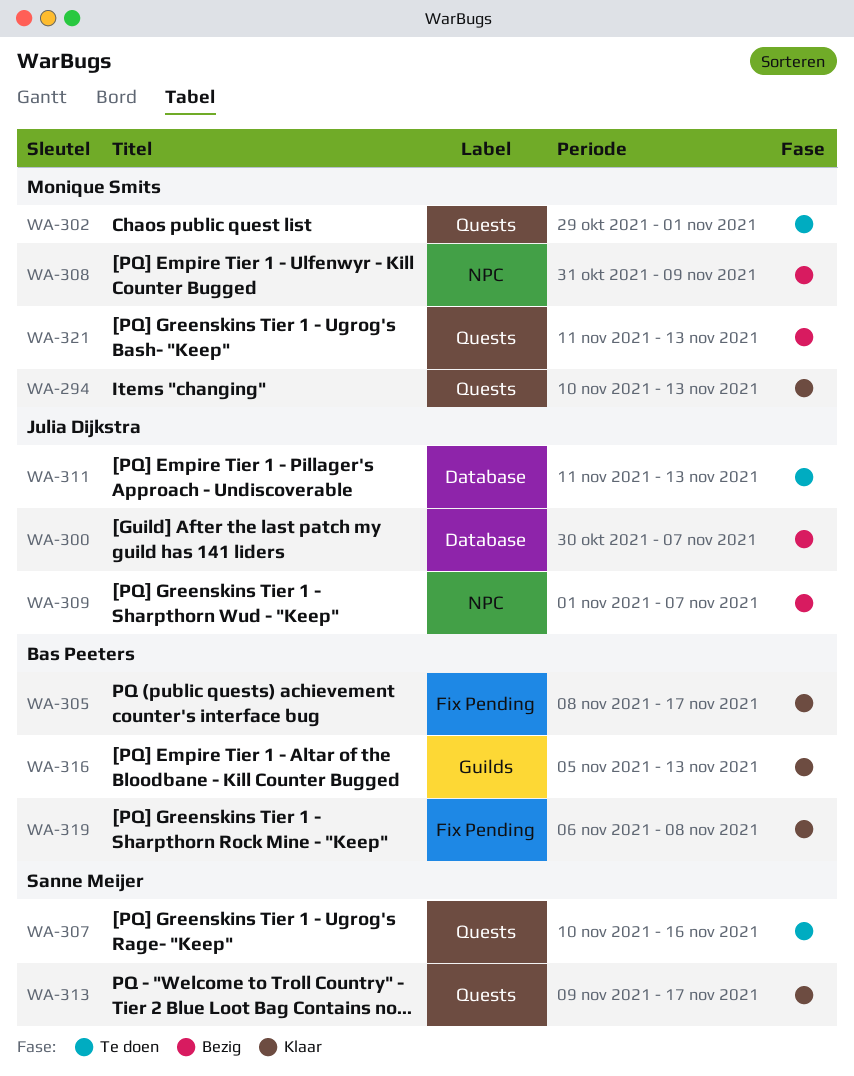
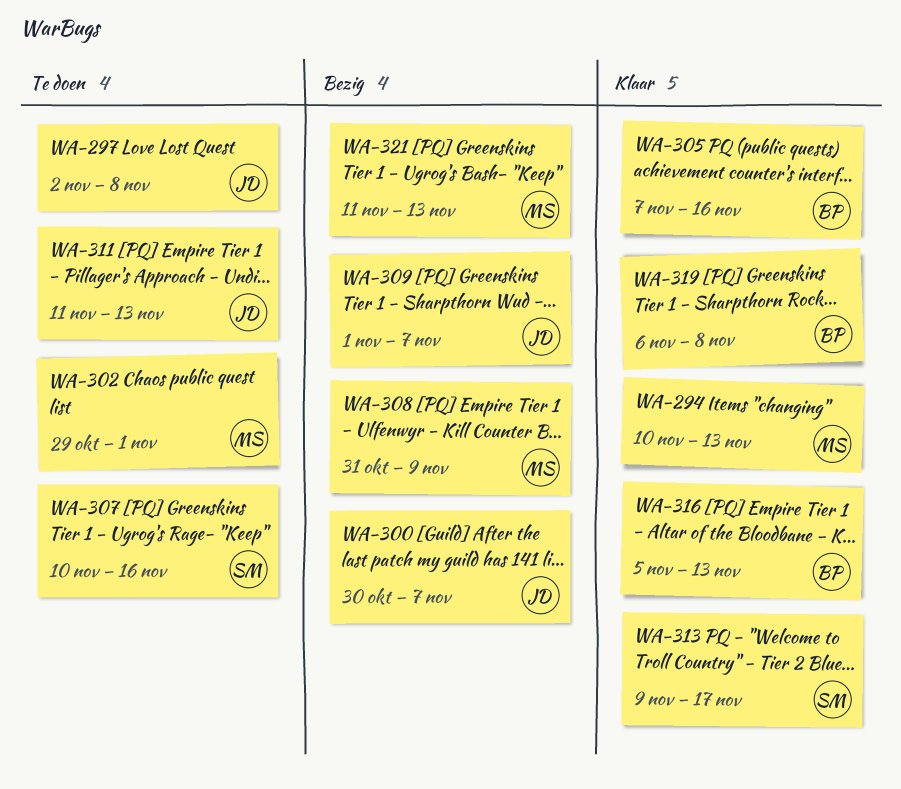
WA-297: none -> present
WA-305, start: Nov 8 -> Nov 7
WA-305, due: Nov 17 -> Nov 16

